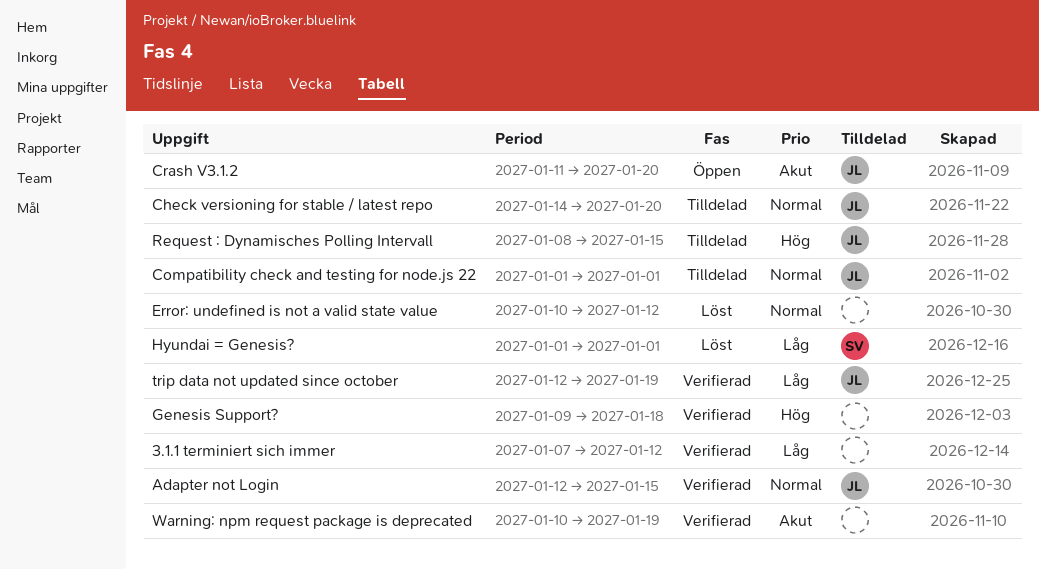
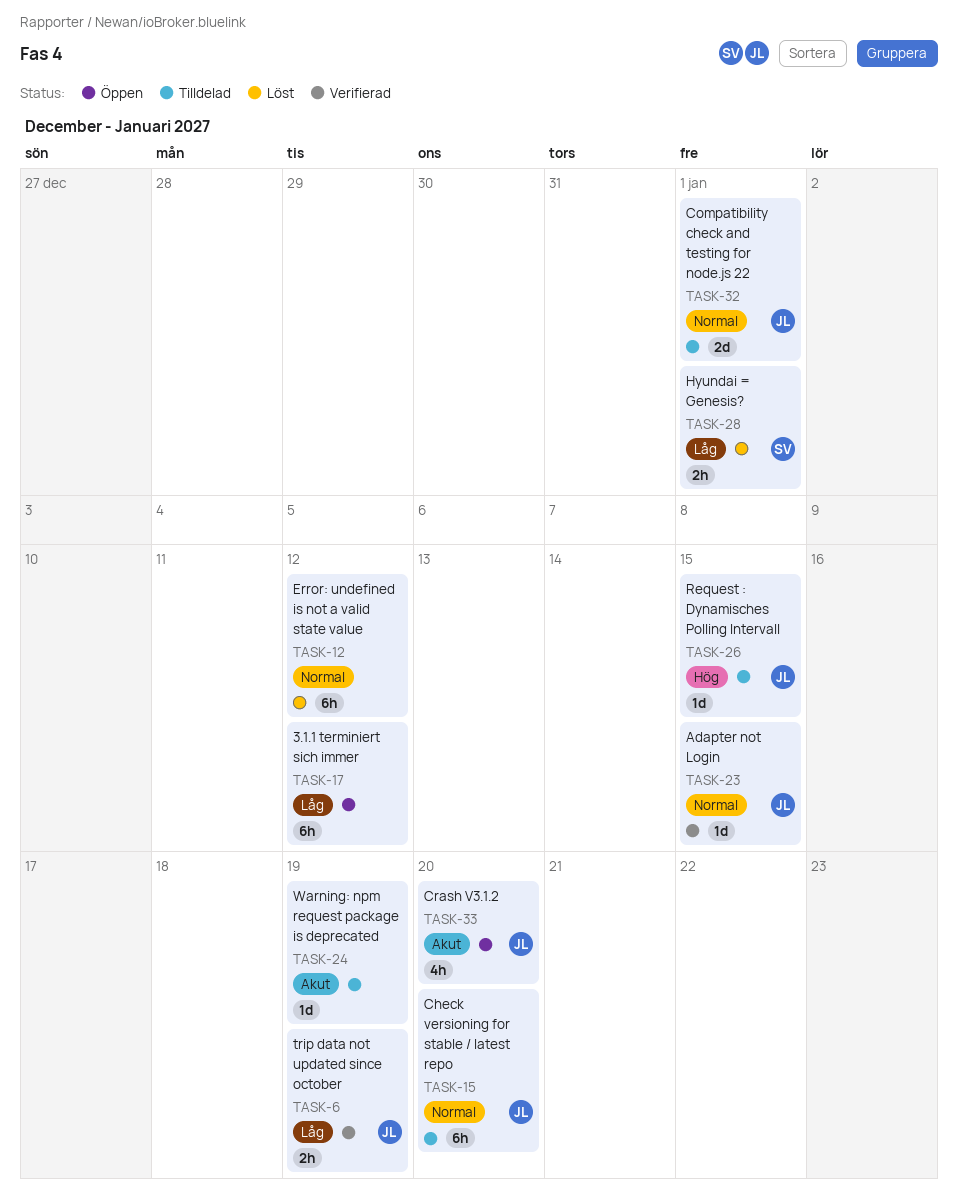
3.1.1 terminiert sich immer, status: Verifierad -> Öppen
Genesis Support?: present -> none
Warning: npm request package is deprecated, status: Verifierad -> Tilldelad

